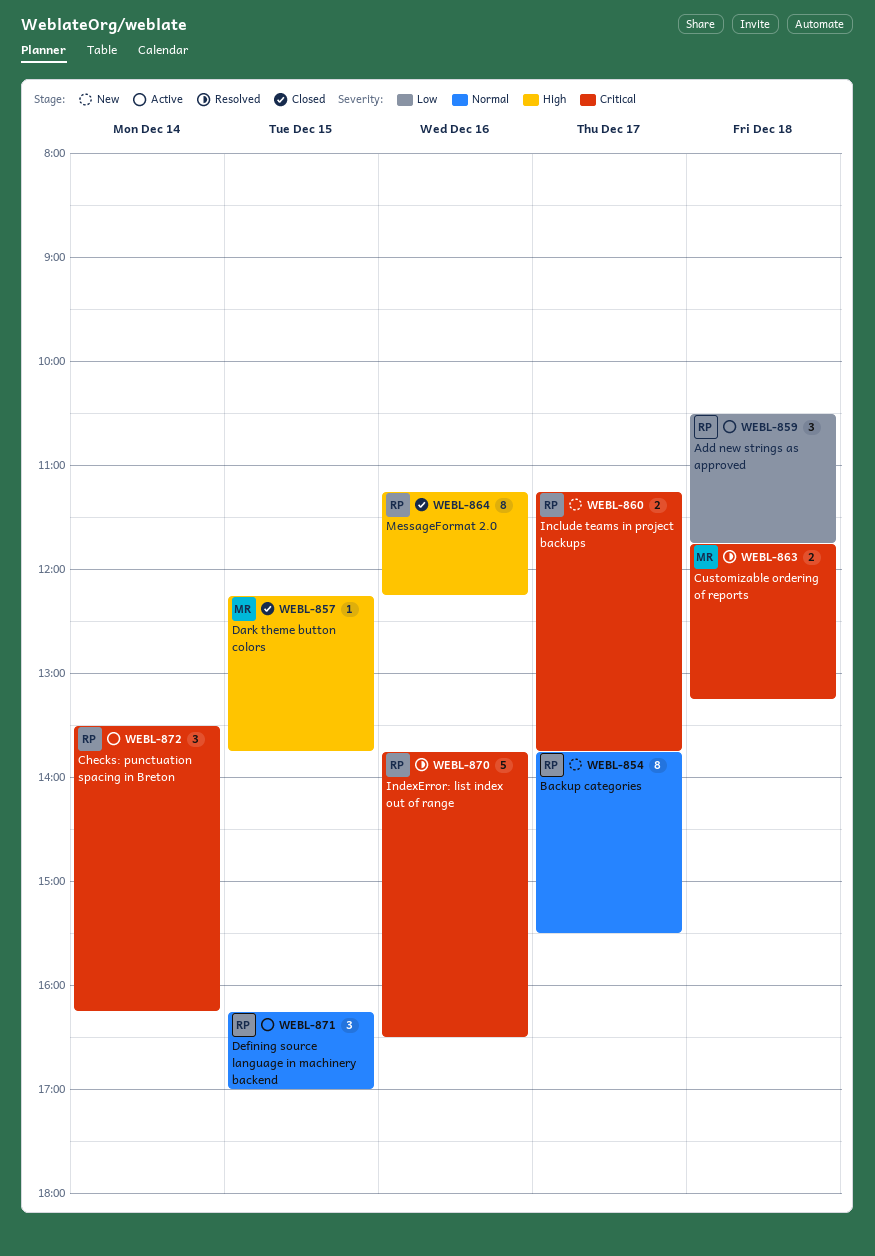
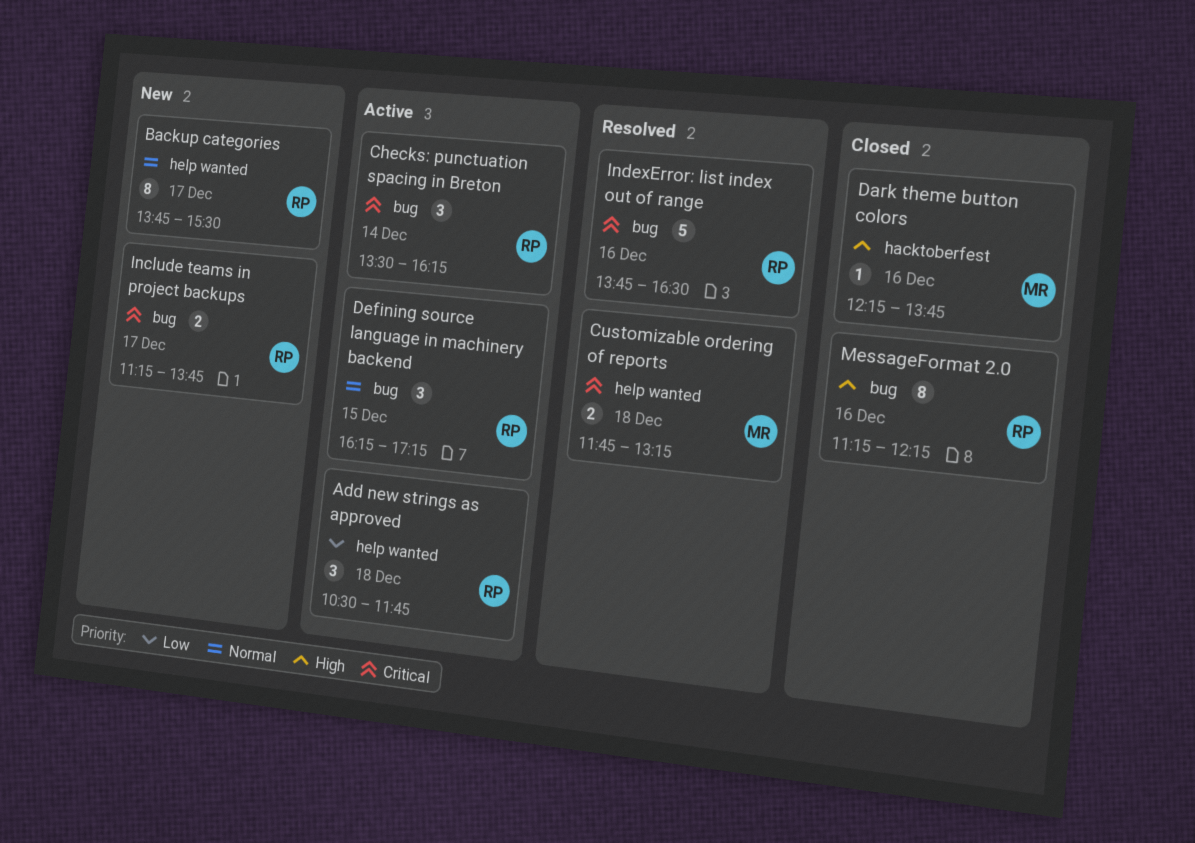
Dark theme button colors, day: Dec 15 -> Dec 16
Defining source language in machinery backend, ends: 17:00 -> 17:15

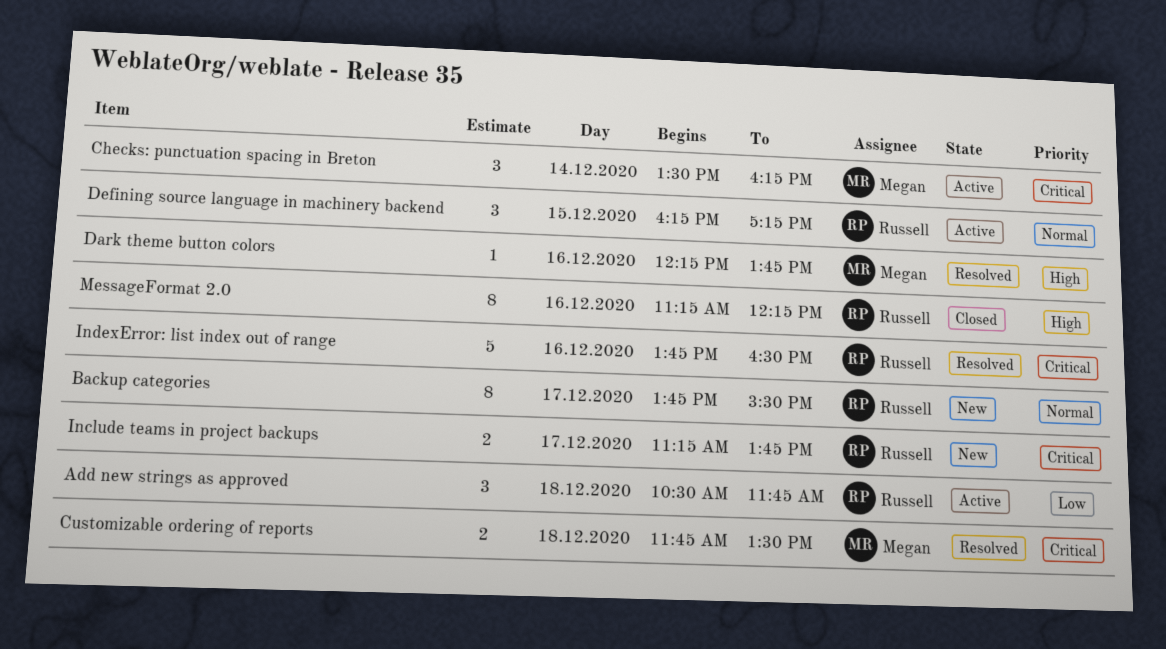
Checks: punctuation spacing in Breton, owner: Russell -> Megan
Customizable ordering of reports, ends: 13:15 -> 13:30
Dark theme button colors, status: Closed -> Resolved

